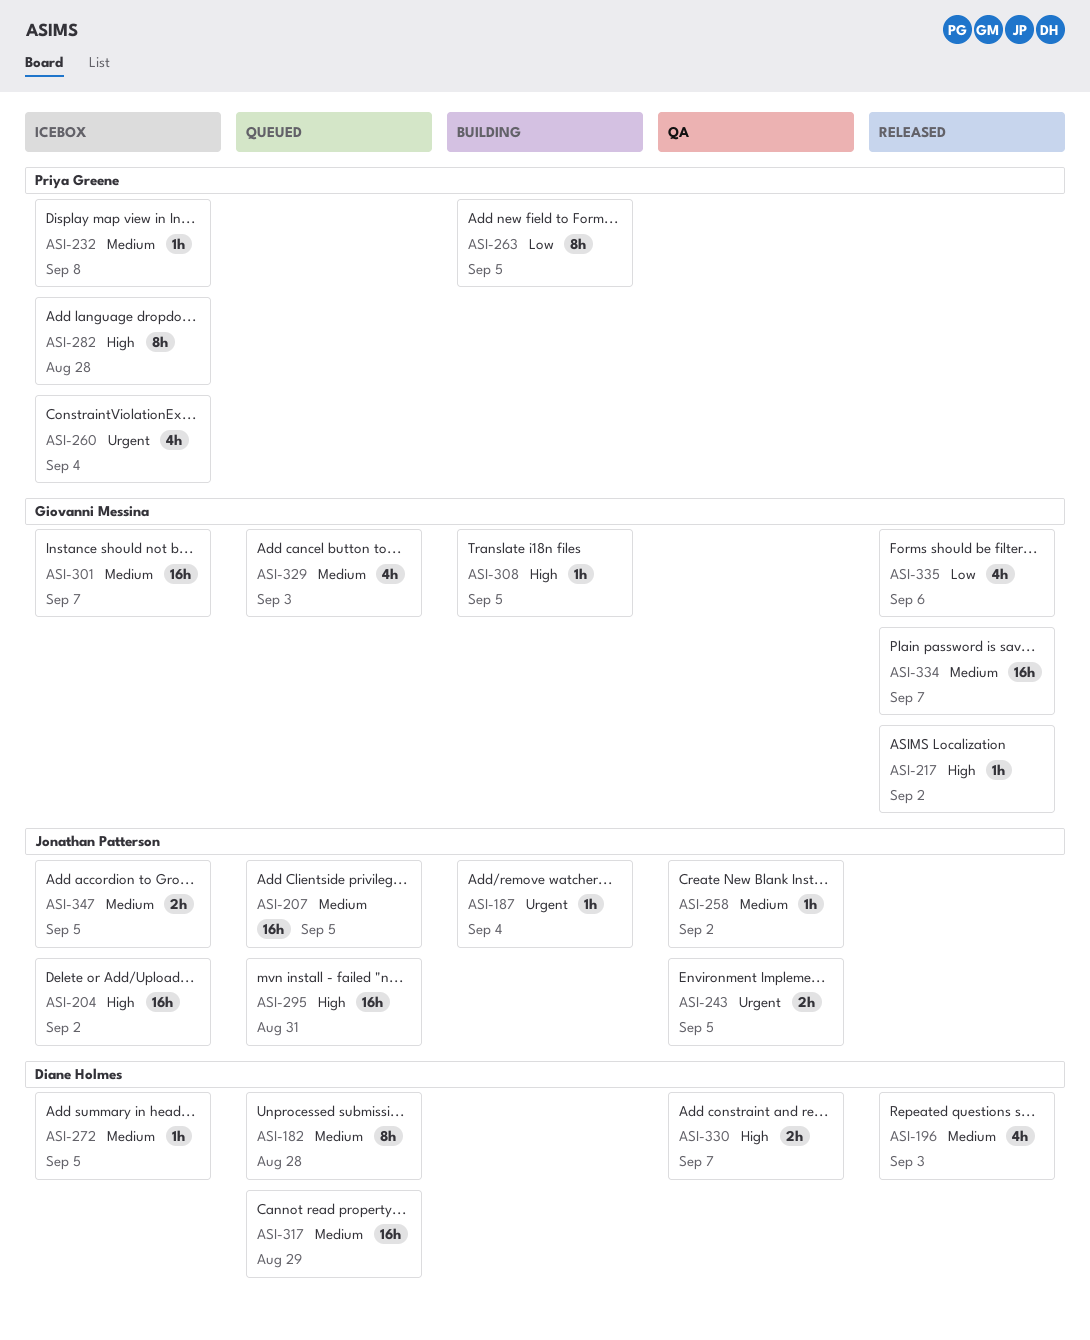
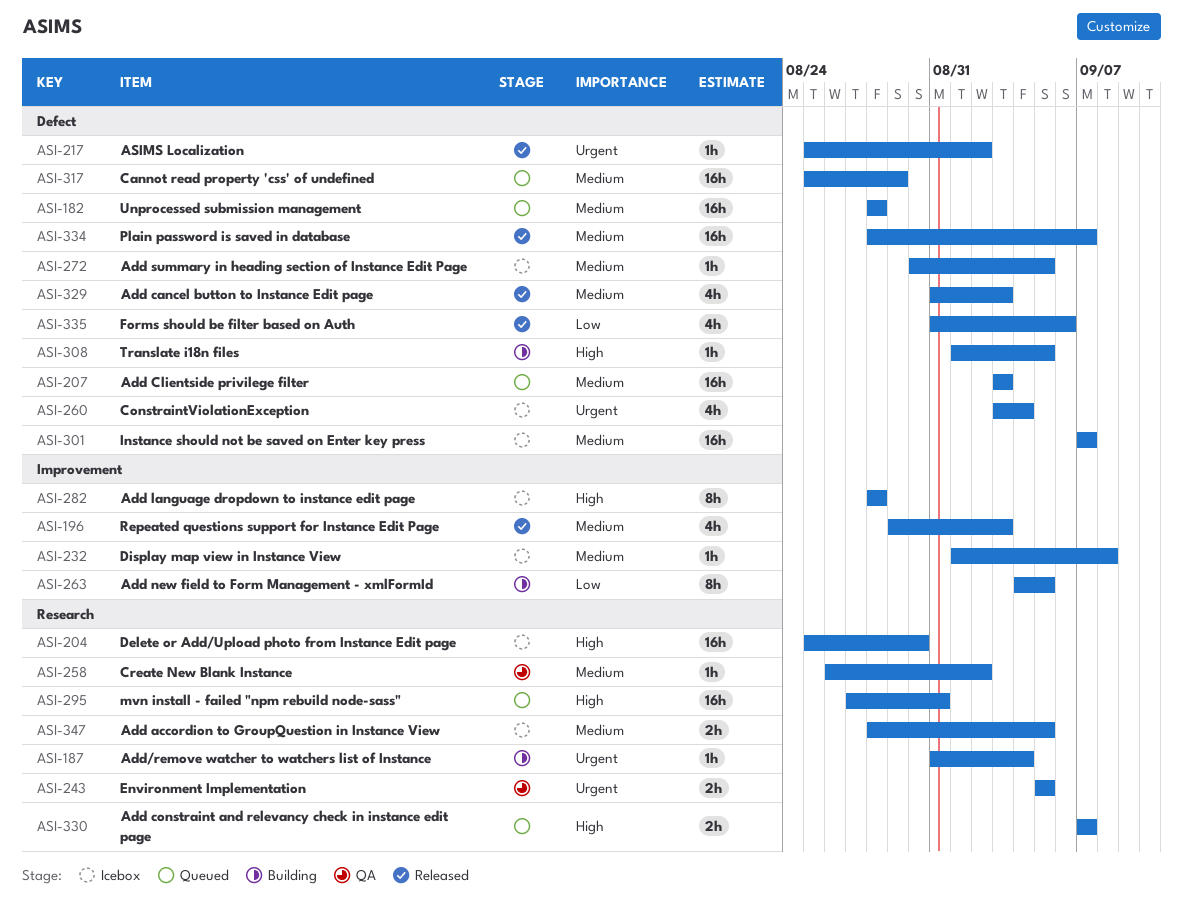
ASI-182, estimate: 8h -> 16h
ASI-204, due: Sep 2 -> Aug 30
ASI-207, due: Sep 5 -> Sep 3
ASI-217, priority: High -> Urgent
ASI-329, status: Queued -> Released
ASI-330, status: QA -> Queued

